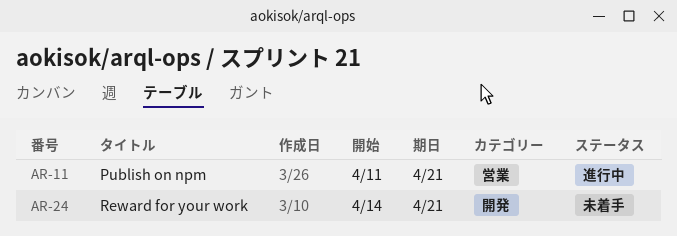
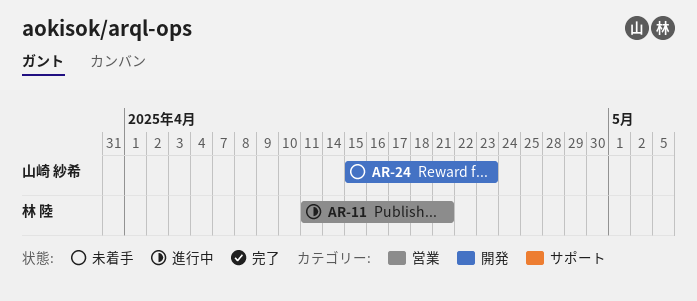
AR-24, start: Apr 14 -> Apr 15
AR-24, due: Apr 21 -> Apr 23

